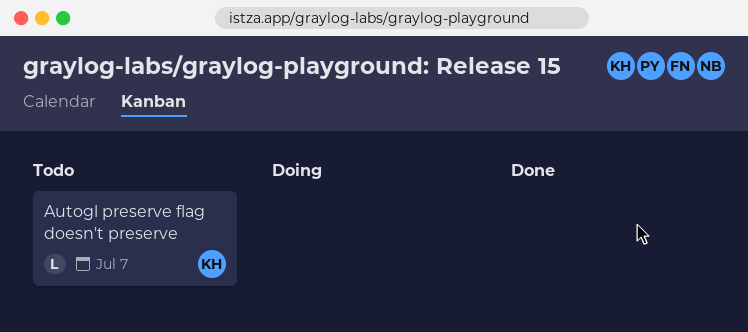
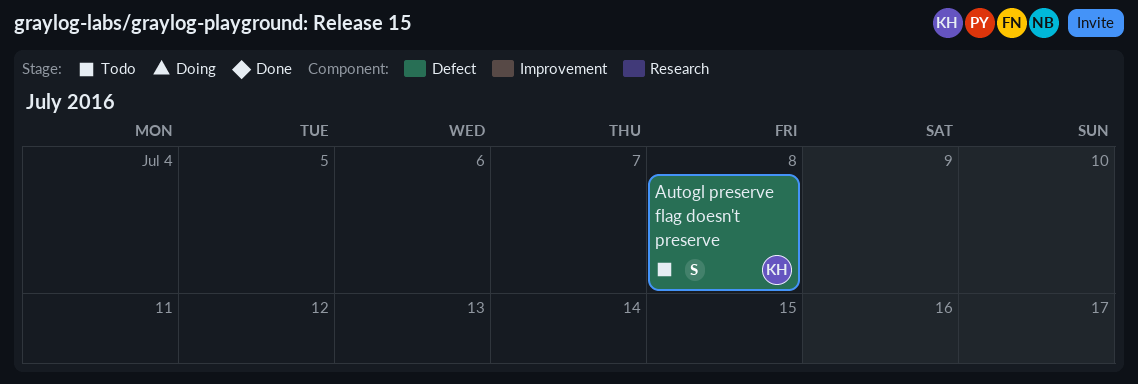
Autogl preserve flag doesn't preserve, estimate: L -> S
Autogl preserve flag doesn't preserve, due: Jul 7 -> Jul 8

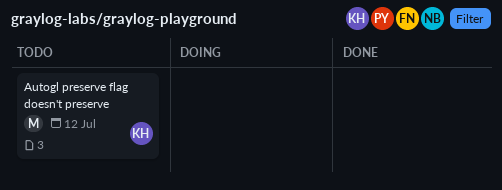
Autogl preserve flag doesn't preserve, estimate: S -> M
Autogl preserve flag doesn't preserve, due: Jul 8 -> Jul 12

